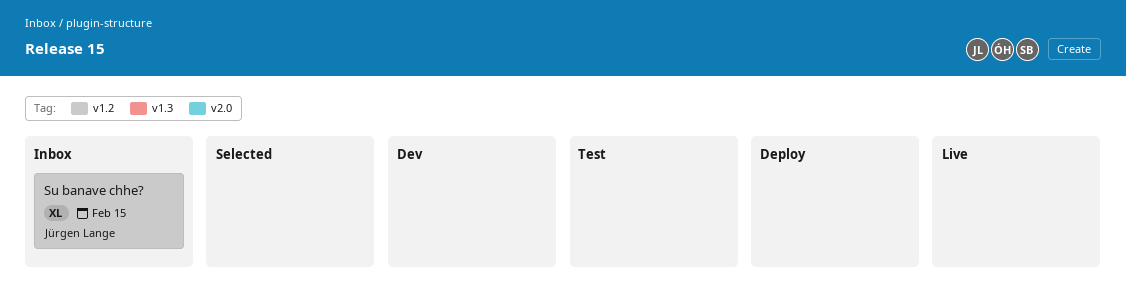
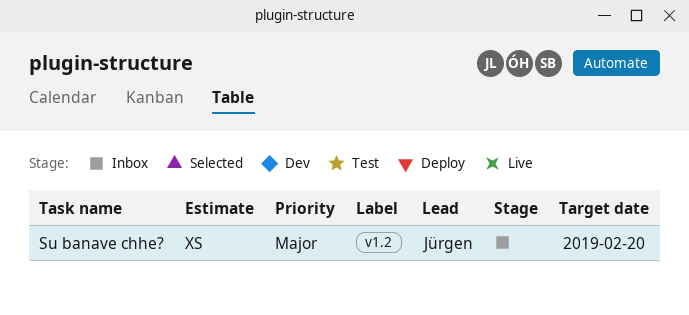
Su banave chhe?, estimate: XL -> XS
Su banave chhe?, due: Feb 15 -> Feb 20

